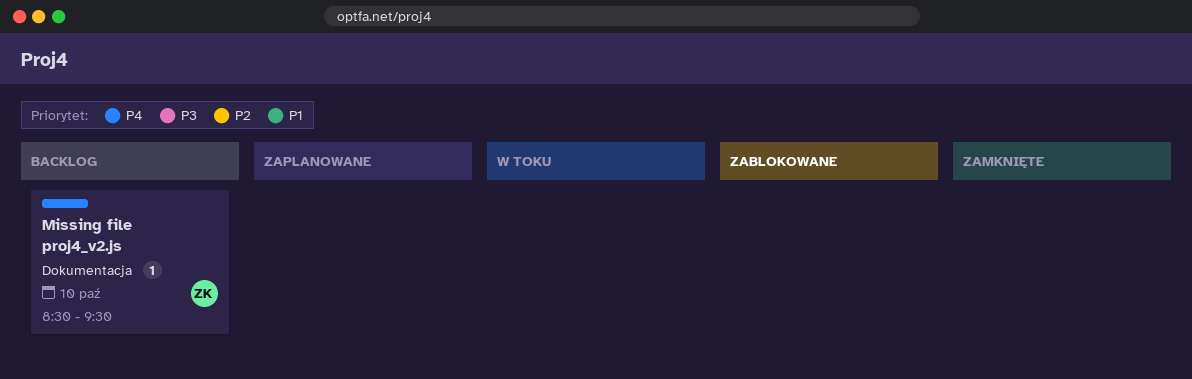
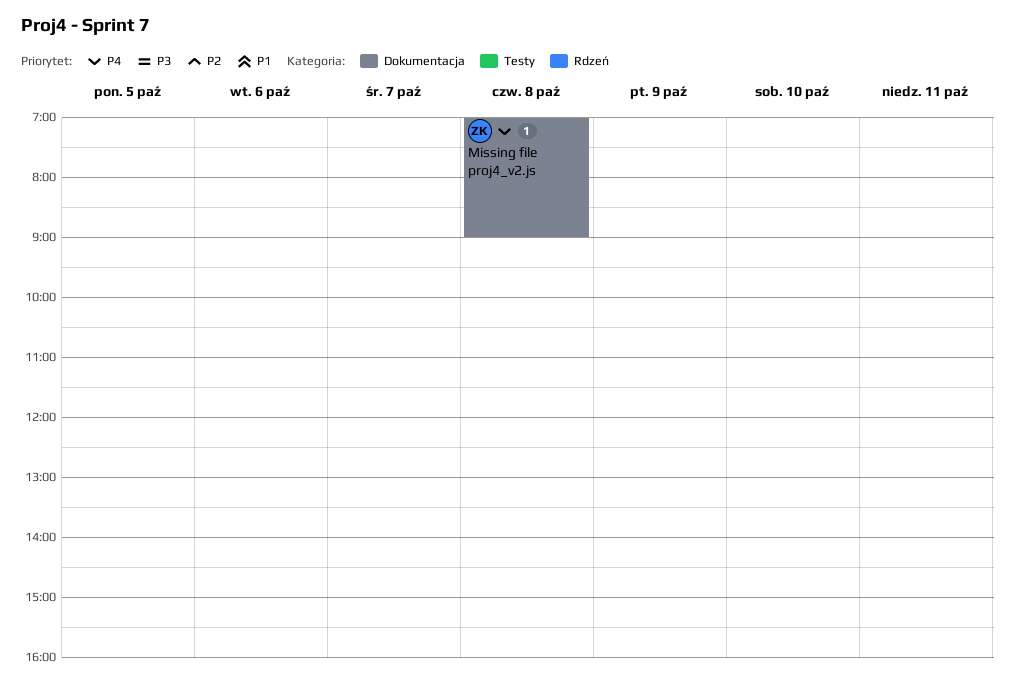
Missing file proj4_v2.js, day: Oct 10 -> Oct 8
Missing file proj4_v2.js, begins: 08:30 -> 07:00
Missing file proj4_v2.js, ends: 09:30 -> 09:00

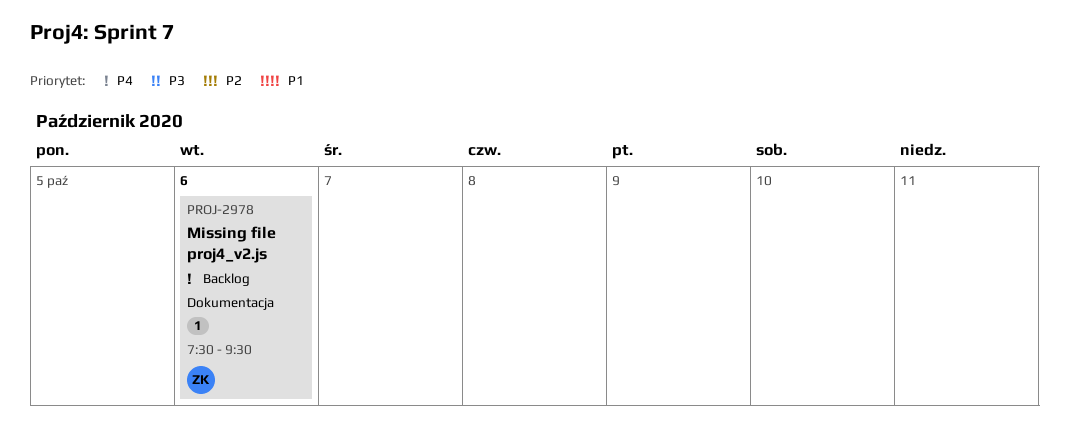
Missing file proj4_v2.js, day: Oct 8 -> Oct 6
Missing file proj4_v2.js, begins: 07:00 -> 07:30
Missing file proj4_v2.js, ends: 09:00 -> 09:30

